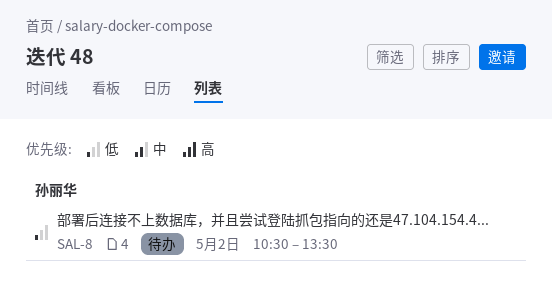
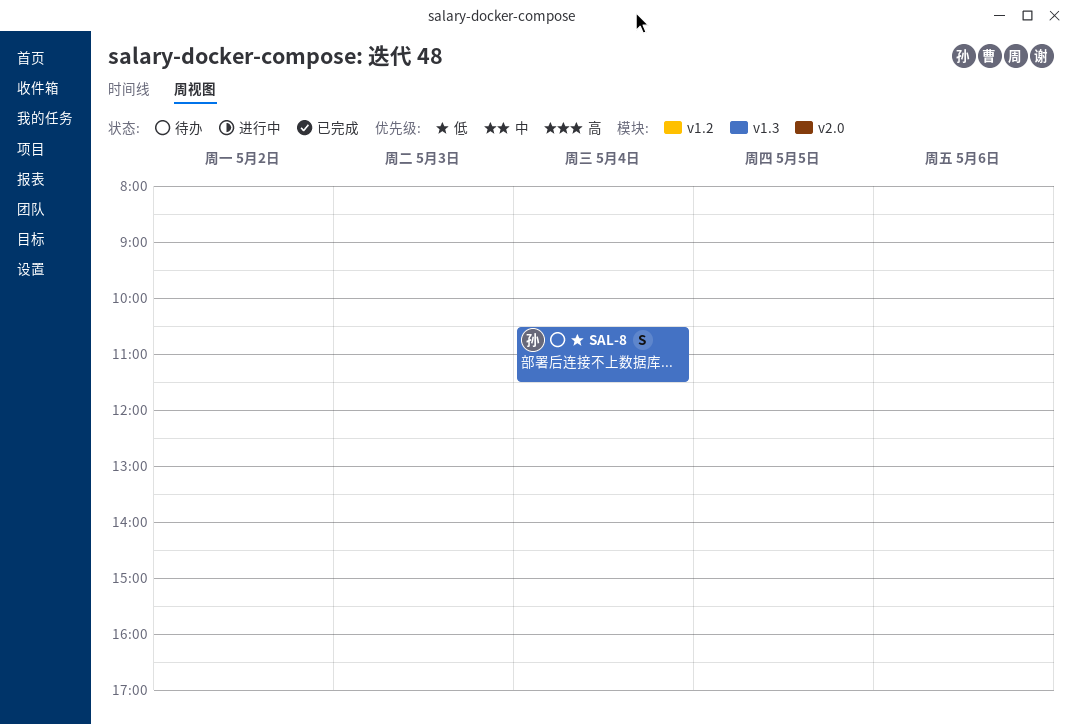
SAL-8, day: May 2 -> May 4
SAL-8, ends: 13:30 -> 11:30

